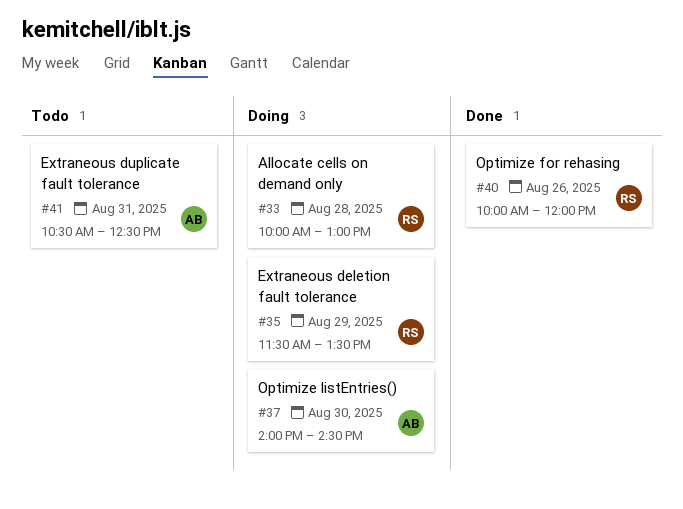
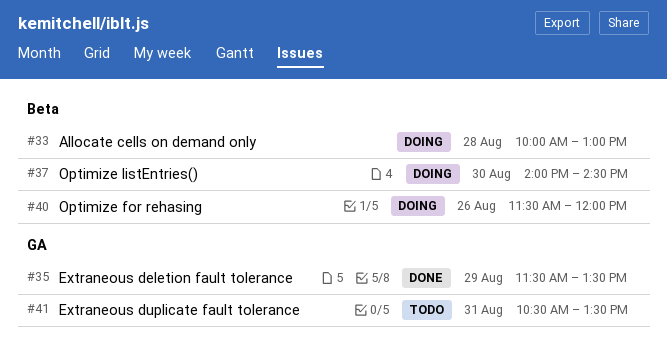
#35, status: Doing -> Done
#40, status: Done -> Doing
#40, begins: 10:00 -> 11:30
#41, ends: 12:30 -> 13:30

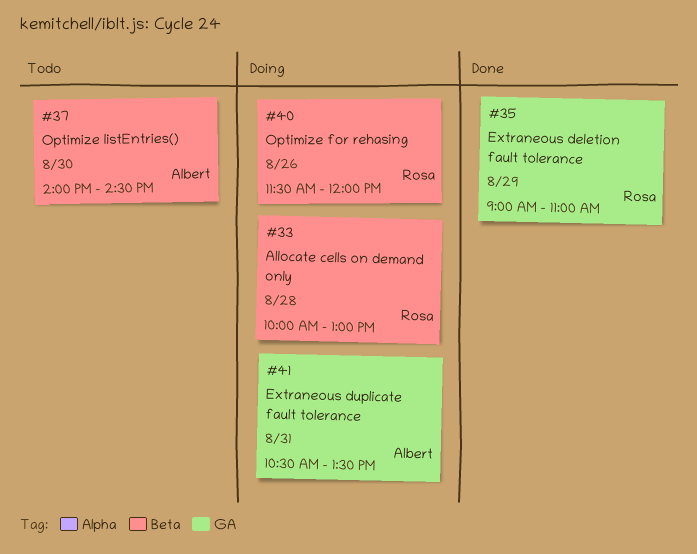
#35, begins: 11:30 -> 09:00
#35, ends: 13:30 -> 11:00
#37, status: Doing -> Todo
#41, status: Todo -> Doing

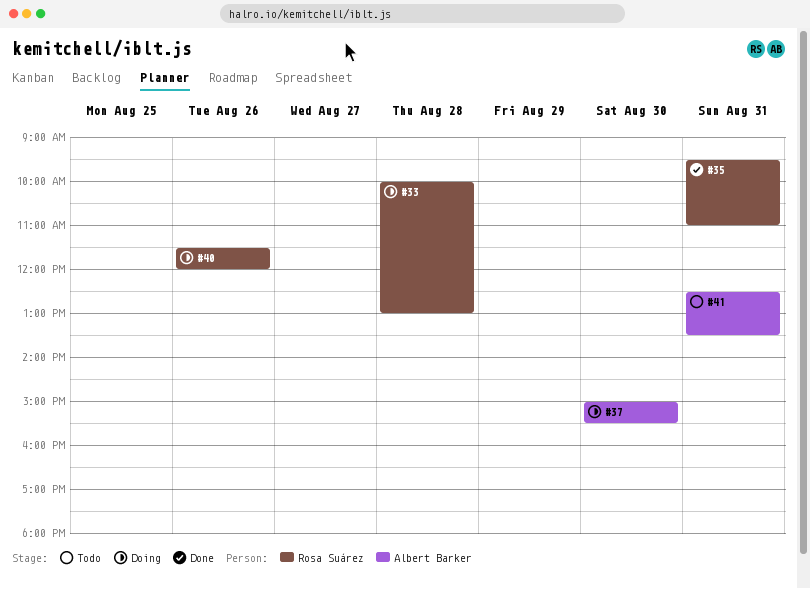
#35, day: Aug 29 -> Aug 31
#35, begins: 09:00 -> 09:30
#37, status: Todo -> Doing
#37, begins: 14:00 -> 15:00
#37, ends: 14:30 -> 15:30
#41, status: Doing -> Todo
#41, begins: 10:30 -> 12:30

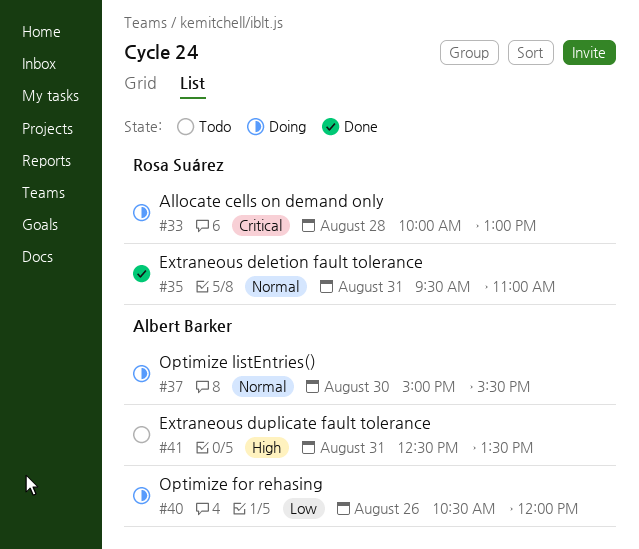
#40, owner: Rosa Suárez -> Albert Barker
#40, begins: 11:30 -> 10:30

